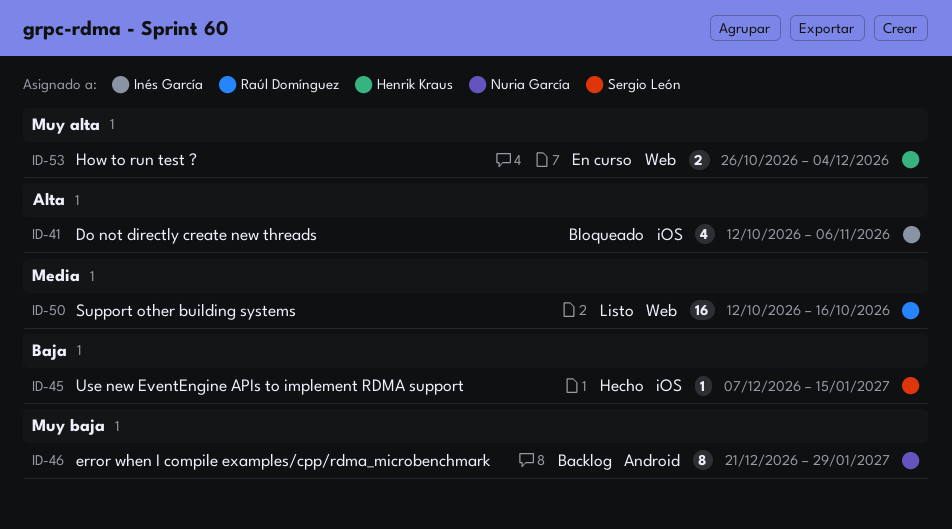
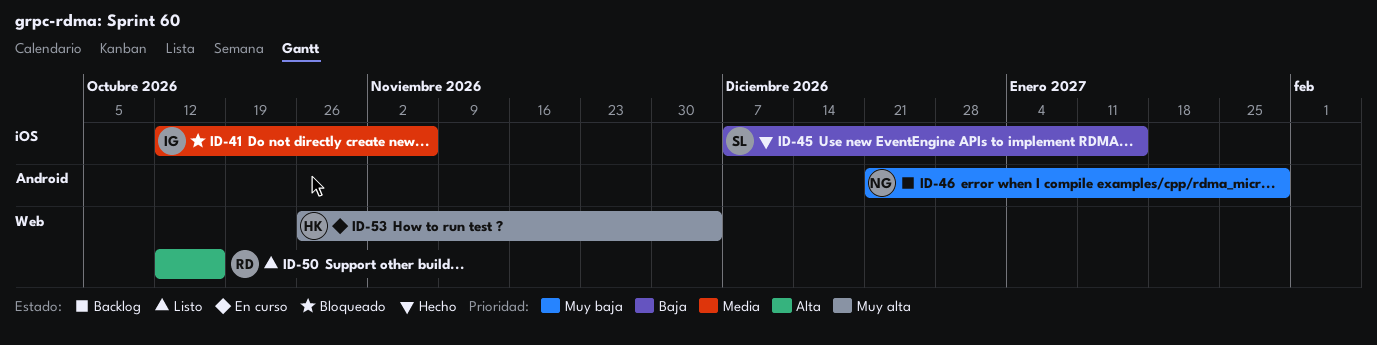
ID-41, priority: Alta -> Media
ID-50, priority: Media -> Alta

